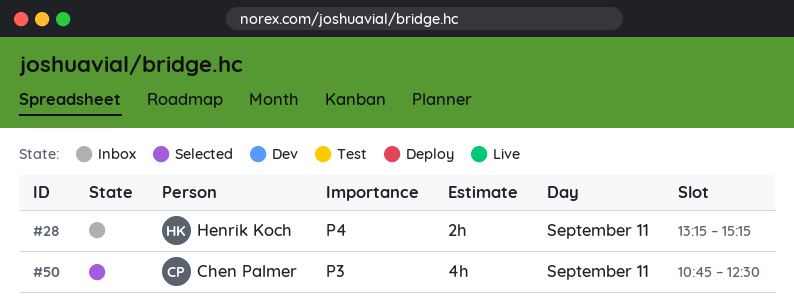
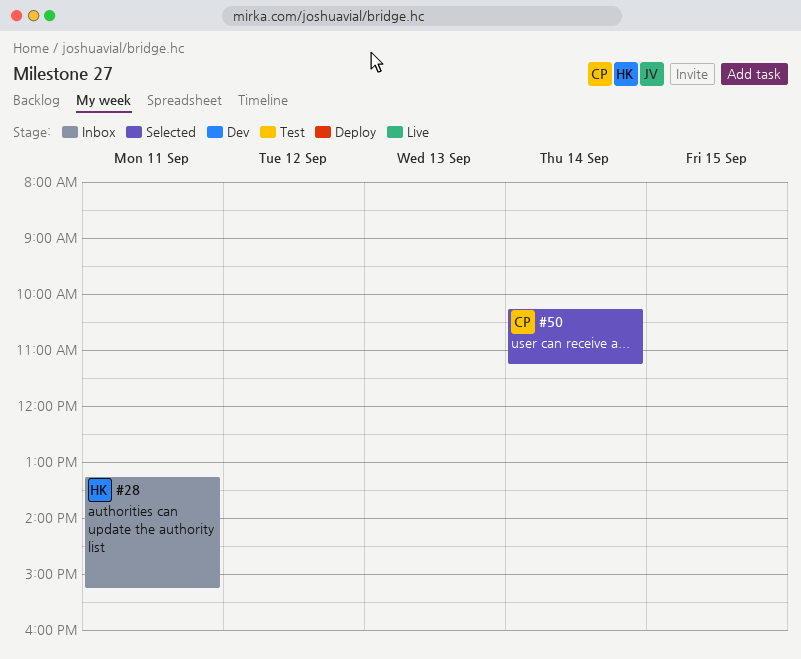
#50, day: Sep 11 -> Sep 14
#50, begins: 10:45 -> 10:15
#50, ends: 12:30 -> 11:15

